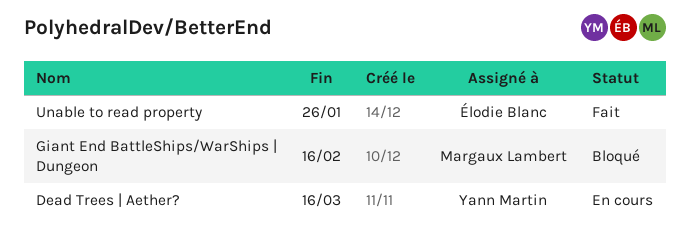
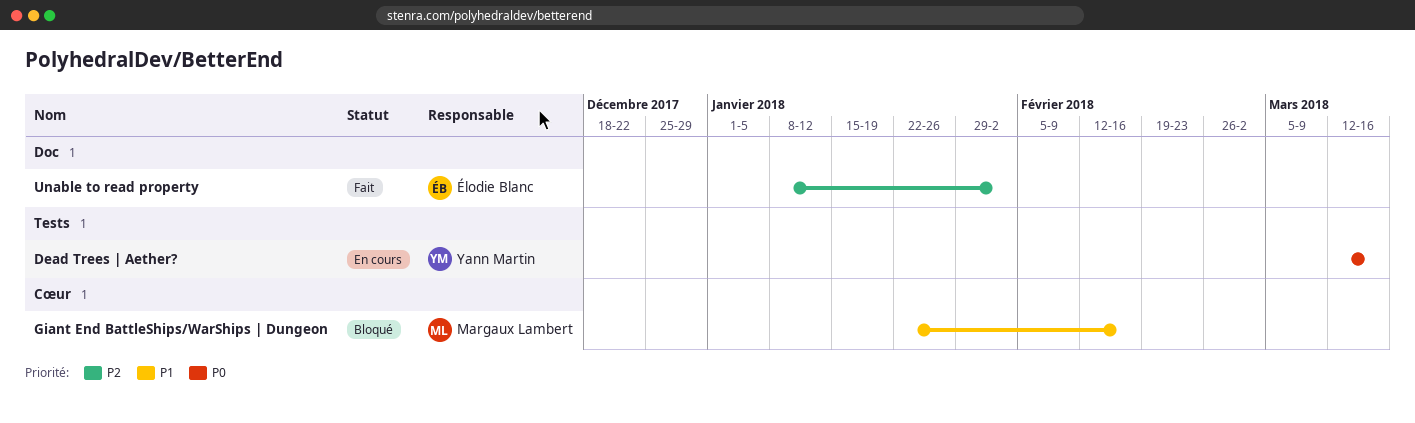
Unable to read property, due: Jan 26 -> Feb 2

